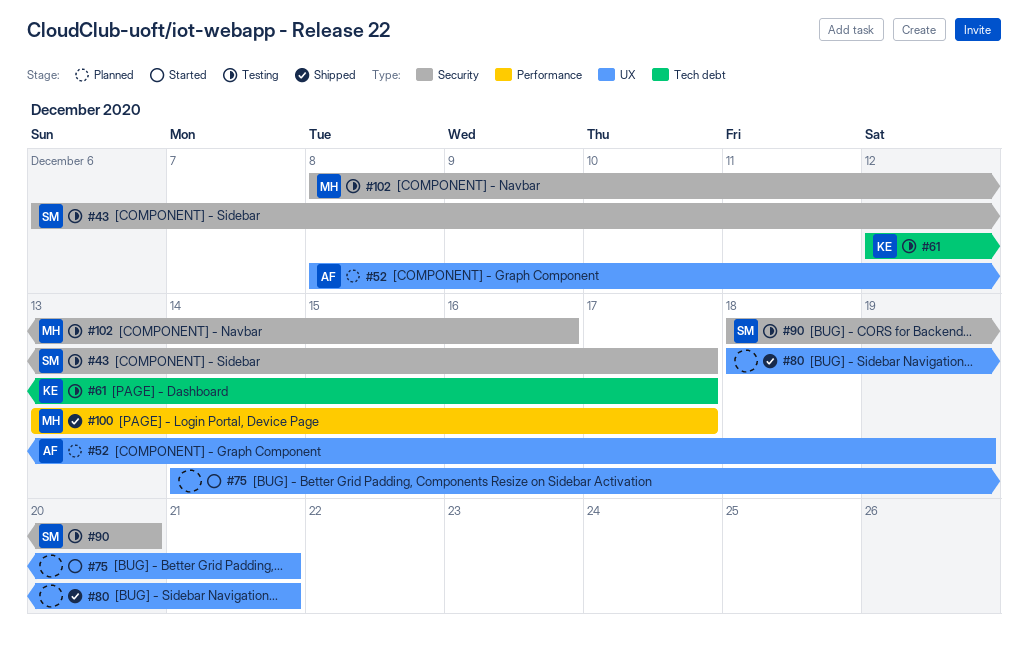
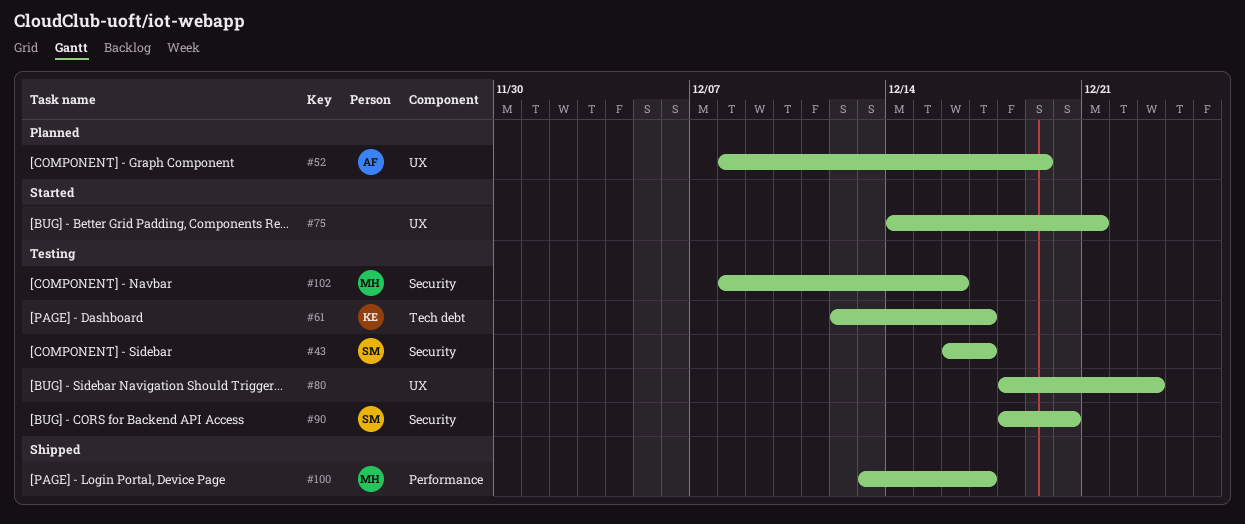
#43, start: Dec 6 -> Dec 16
#80, status: Shipped -> Testing
#80, due: Dec 21 -> Dec 23

